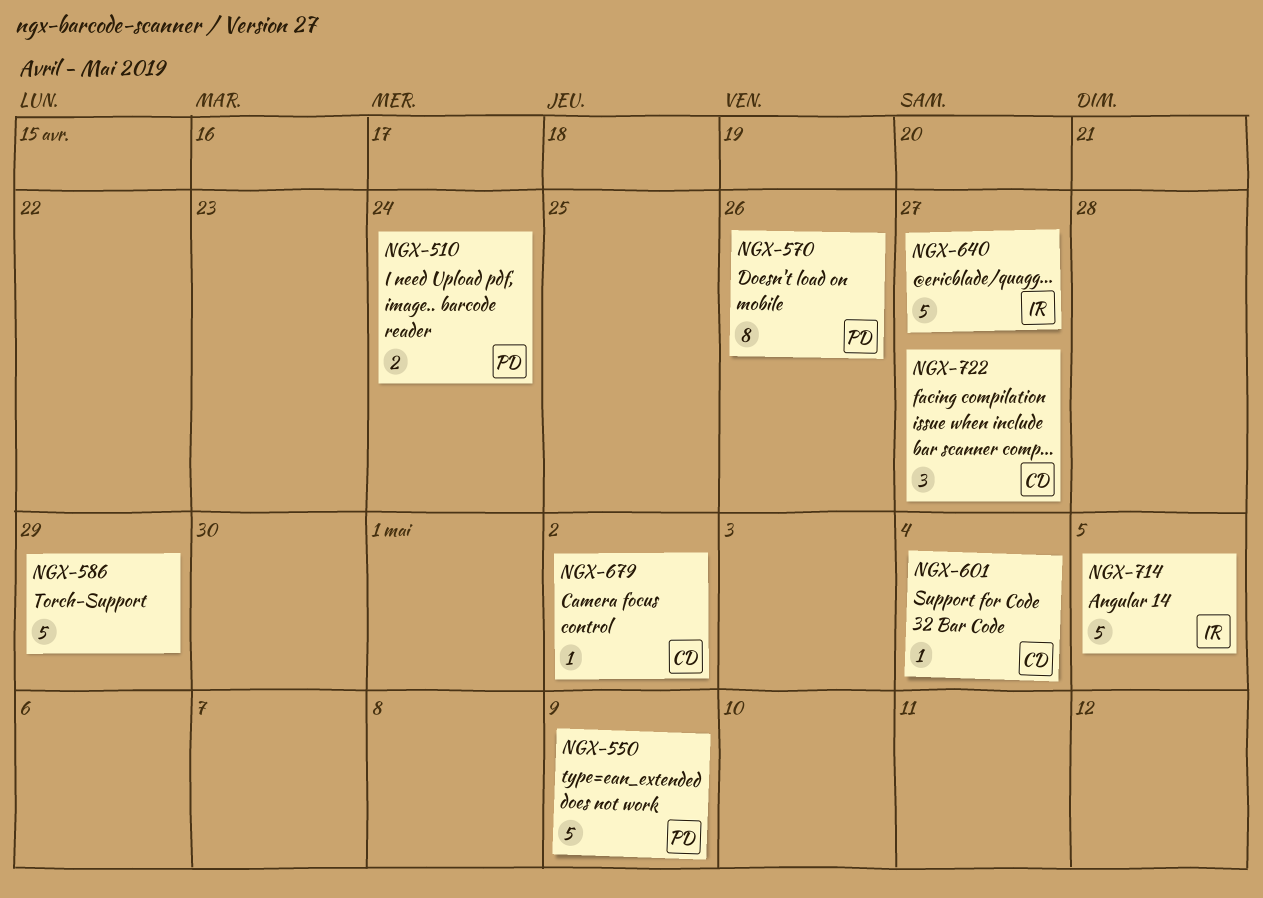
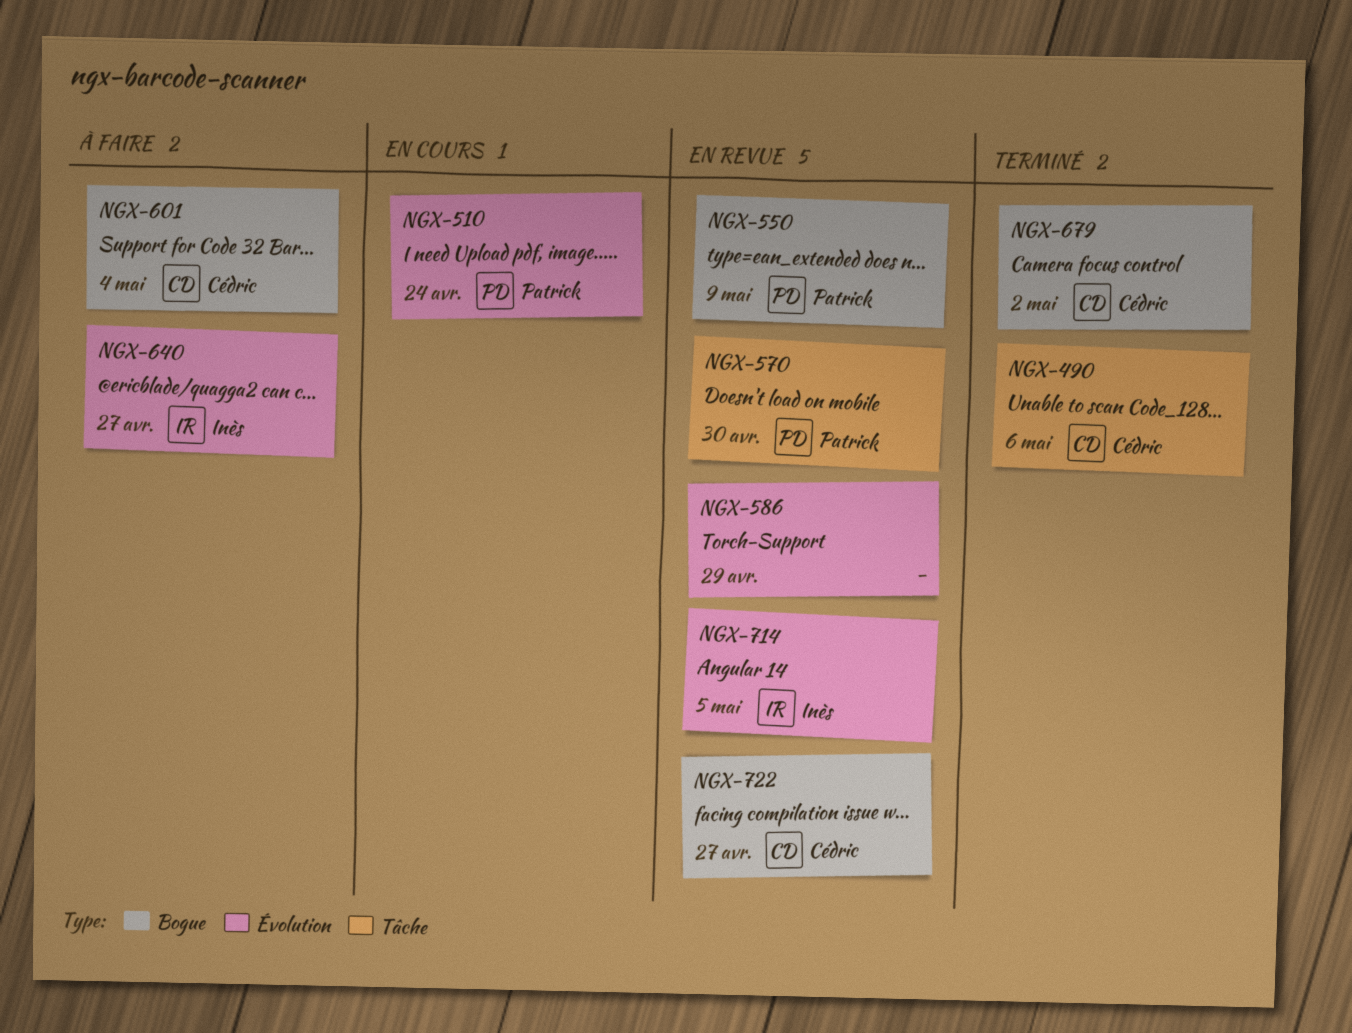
NGX-490: none -> present
NGX-570, due: Apr 26 -> Apr 30

